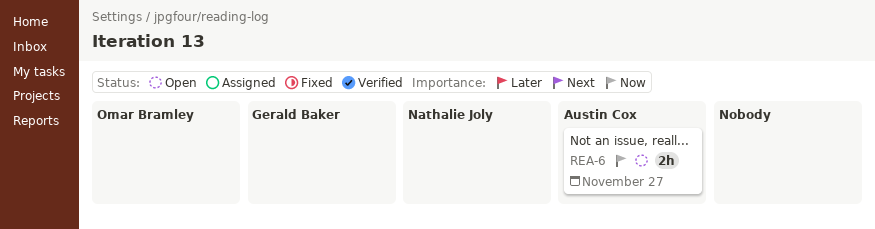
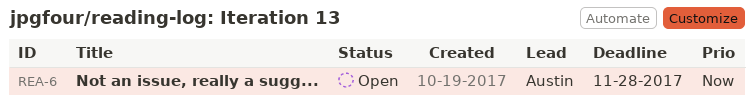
REA-6, due: Nov 27 -> Nov 28

